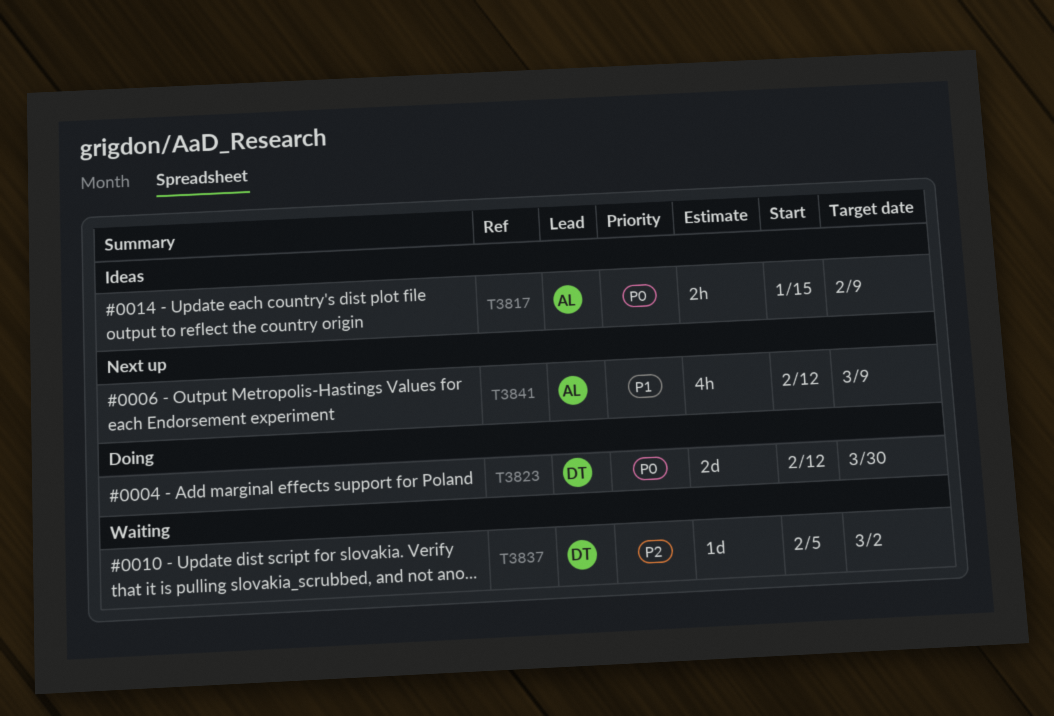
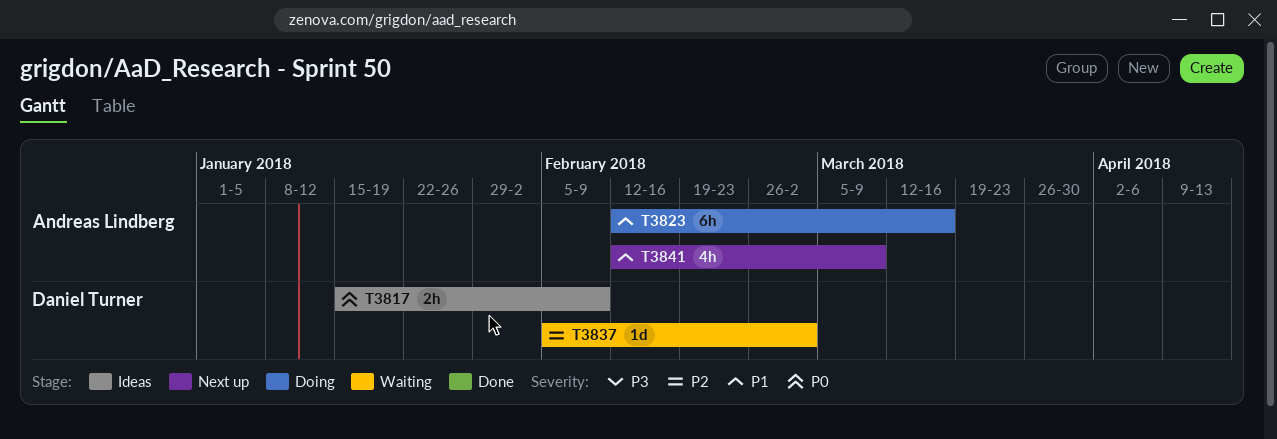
T3817, owner: Andreas Lindberg -> Daniel Turner
T3823, owner: Daniel Turner -> Andreas Lindberg
T3823, priority: P0 -> P1
T3823, estimate: 2d -> 6h
T3823, due: Mar 30 -> Mar 16

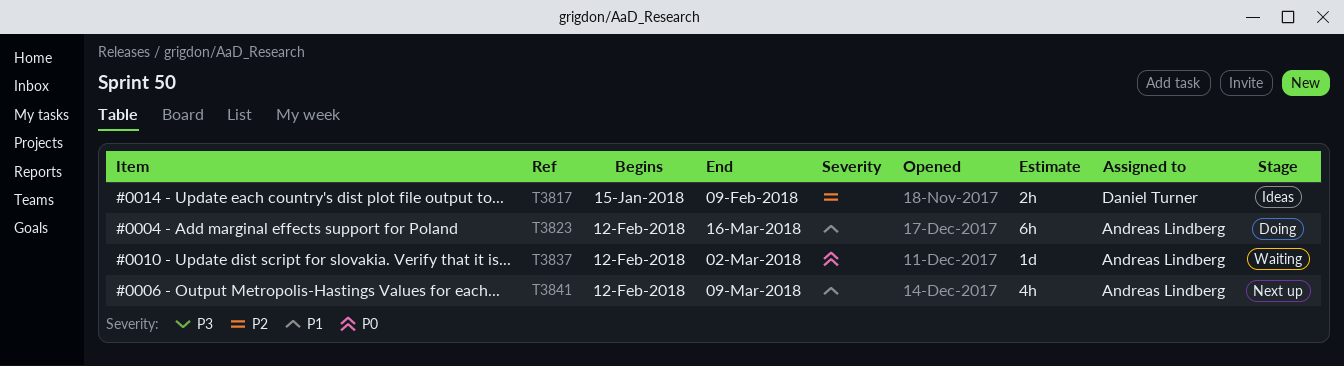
T3817, priority: P0 -> P2
T3837, owner: Daniel Turner -> Andreas Lindberg
T3837, priority: P2 -> P0
T3837, start: Feb 5 -> Feb 12

